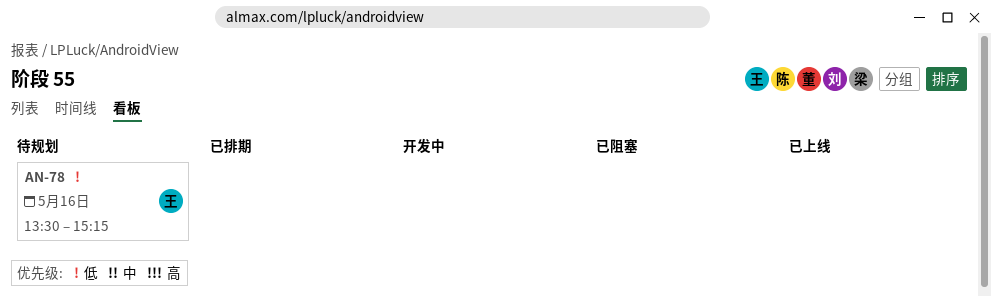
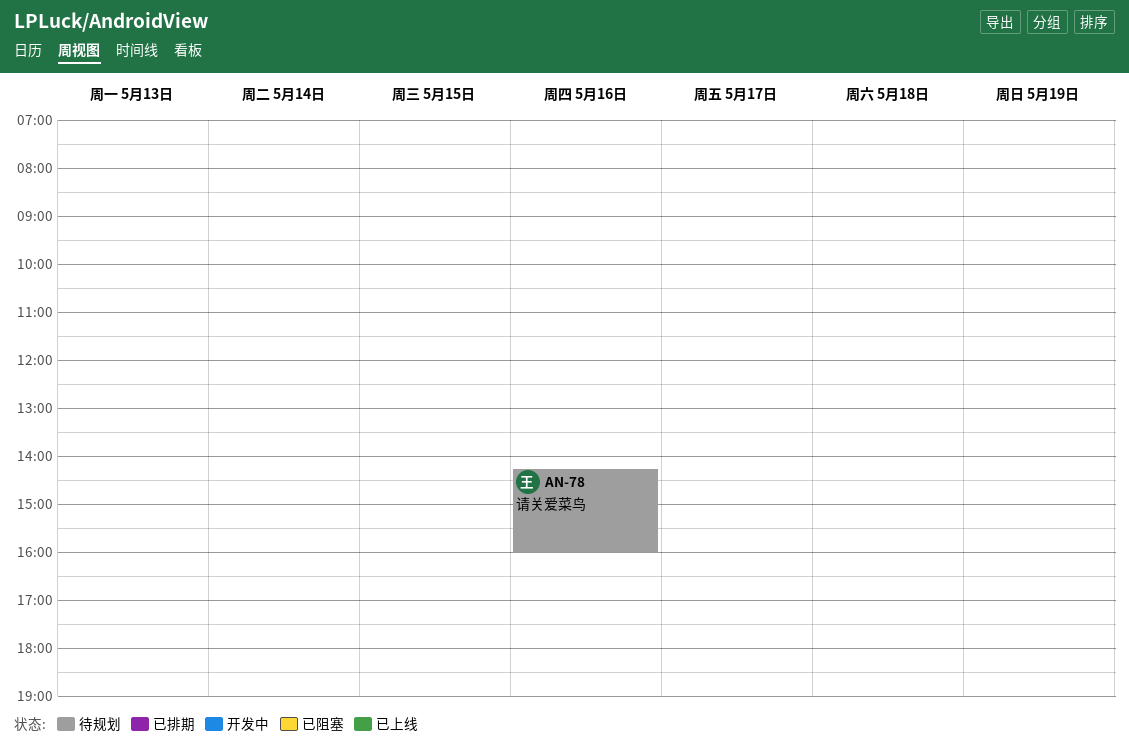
AN-78, begins: 13:30 -> 14:15
AN-78, ends: 15:15 -> 16:00

